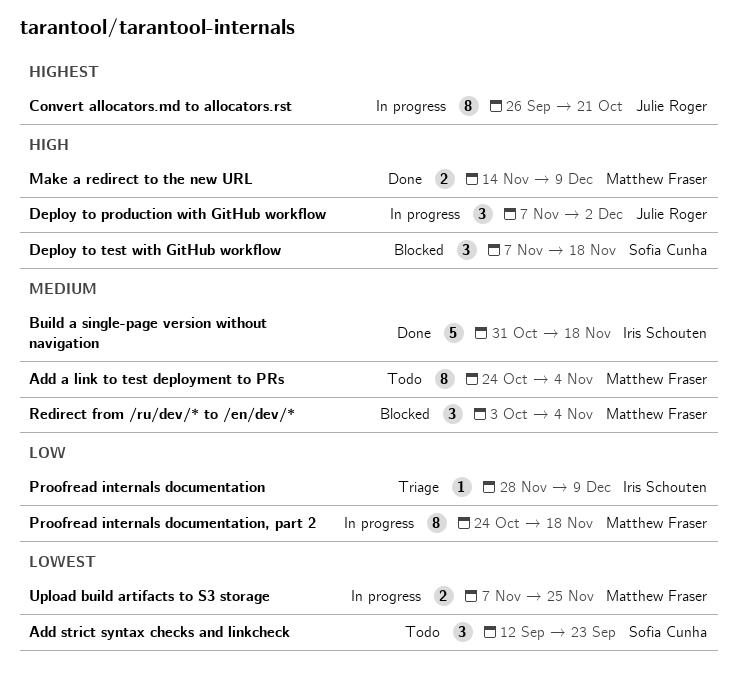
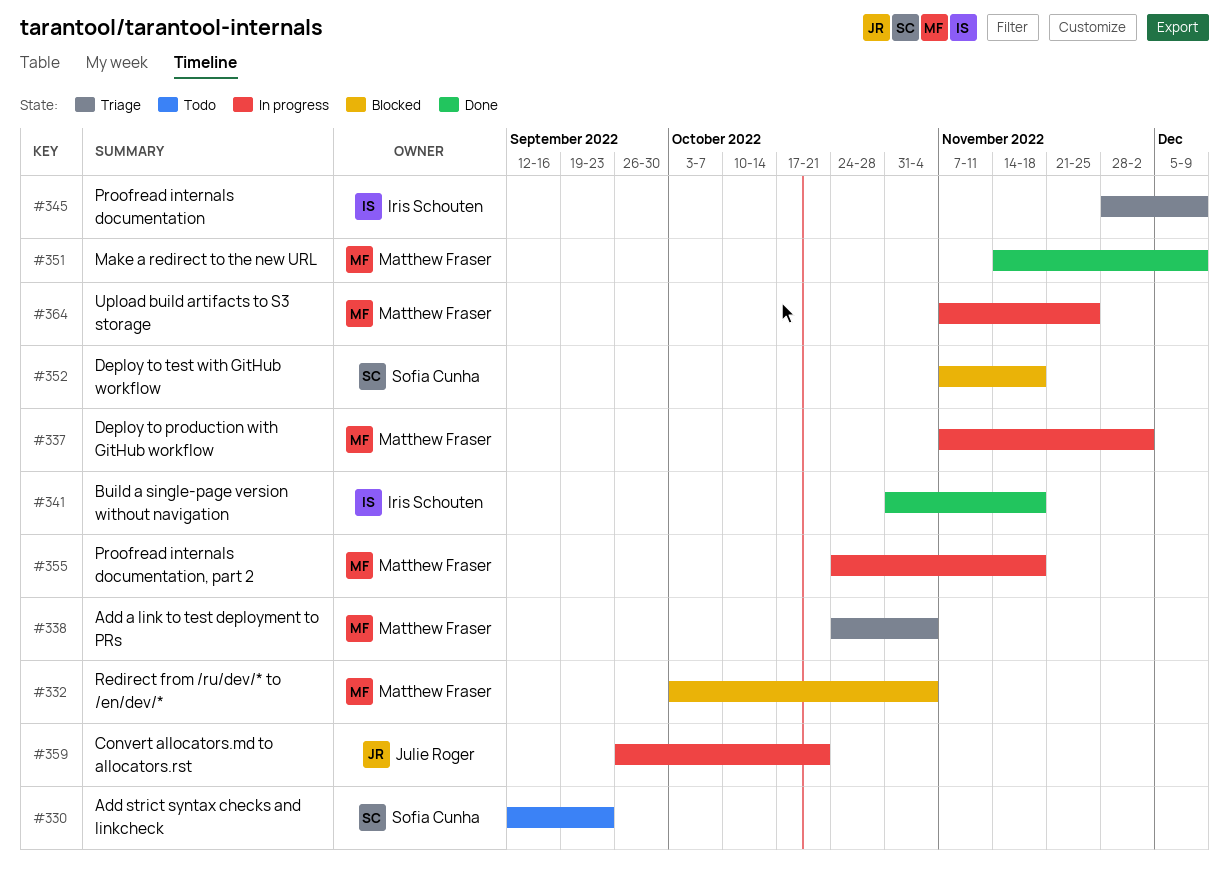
Add a link to test deployment to PRs, status: Todo -> Triage
Deploy to production with GitHub workflow, owner: Julie Roger -> Matthew Fraser

